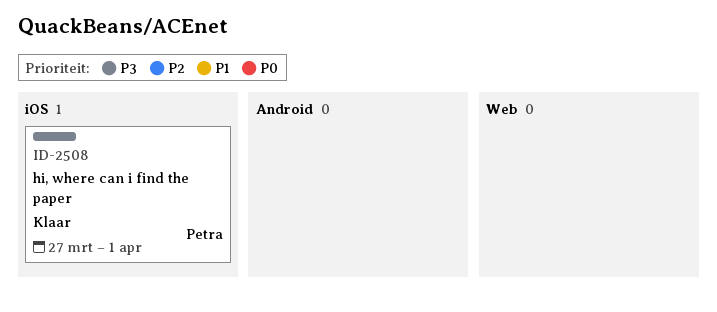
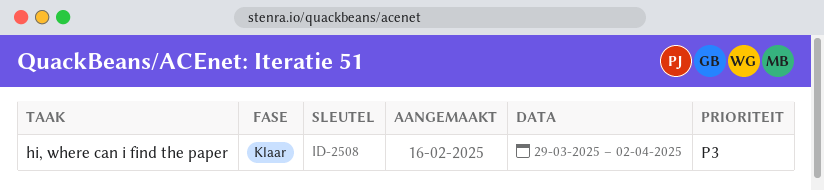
ID-2508, start: Mar 27 -> Mar 29
ID-2508, due: Apr 1 -> Apr 2

